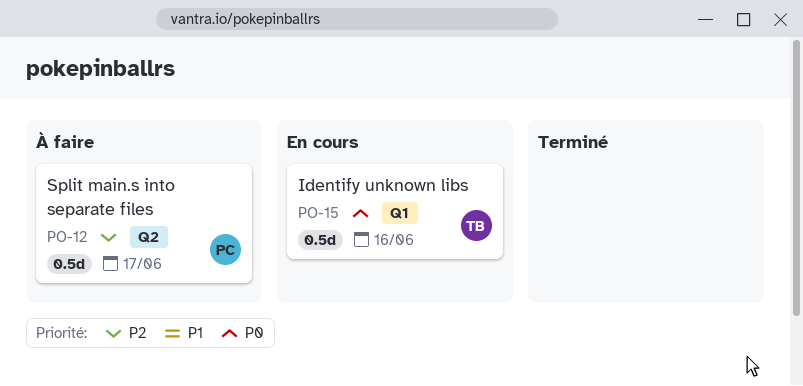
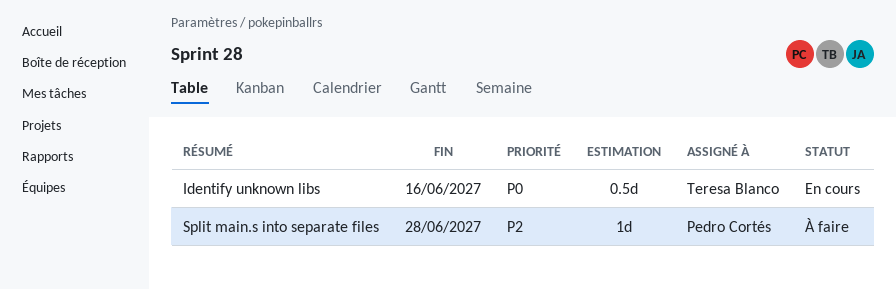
Split main.s into separate files, estimate: 0.5d -> 1d
Split main.s into separate files, due: Jun 17 -> Jun 28

